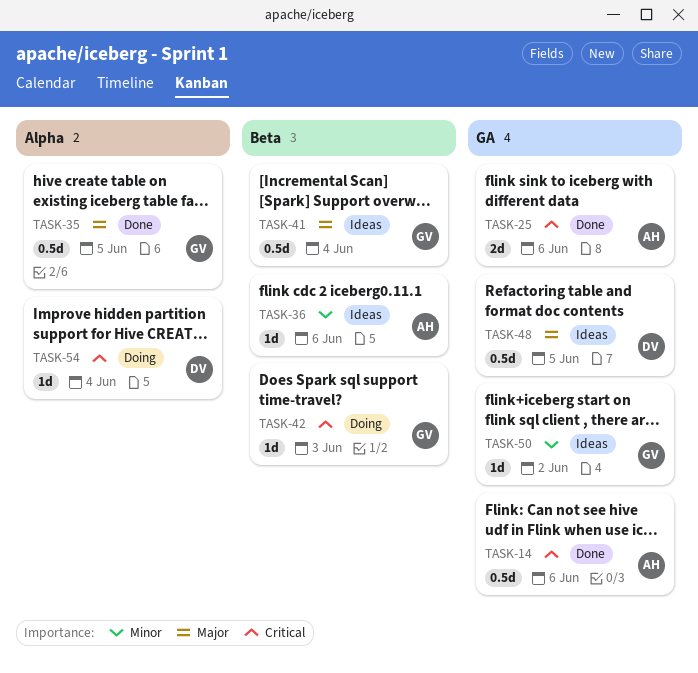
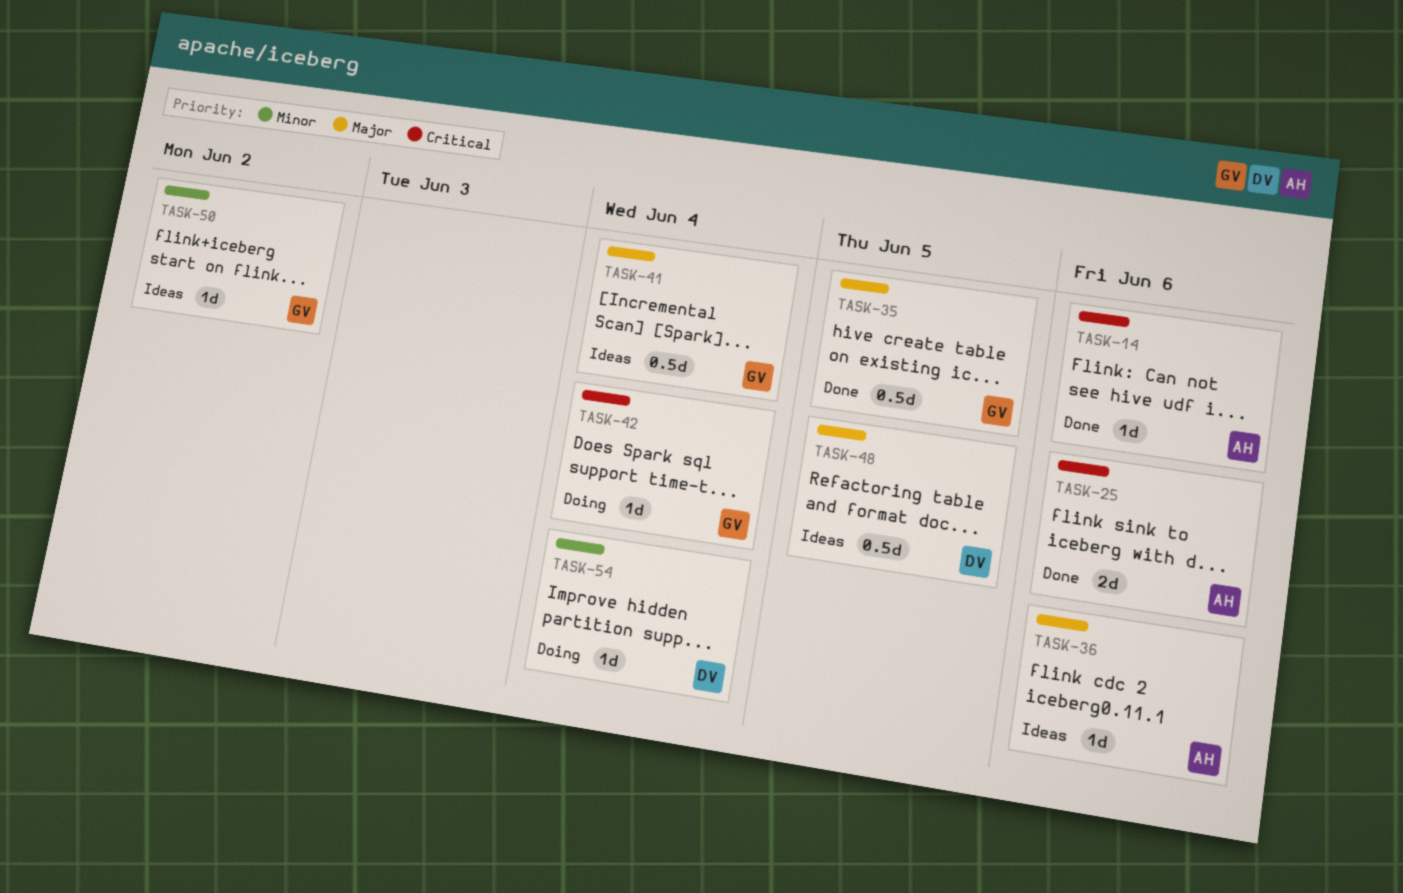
TASK-14, estimate: 0.5d -> 1d
TASK-36, priority: Minor -> Major
TASK-42, due: Jun 3 -> Jun 4
TASK-54, priority: Critical -> Minor

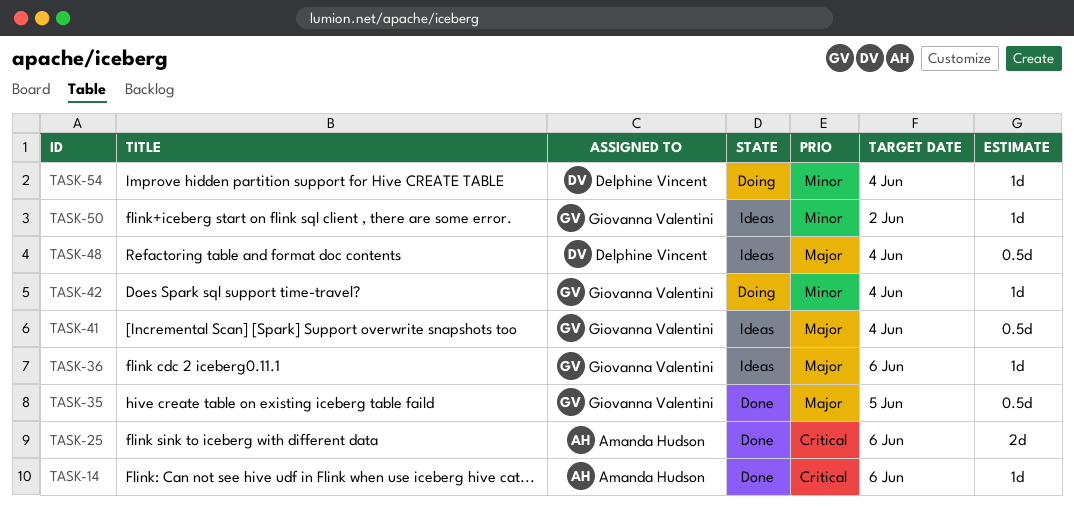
TASK-36, owner: Amanda Hudson -> Giovanna Valentini
TASK-42, priority: Critical -> Minor
TASK-48, due: Jun 5 -> Jun 4

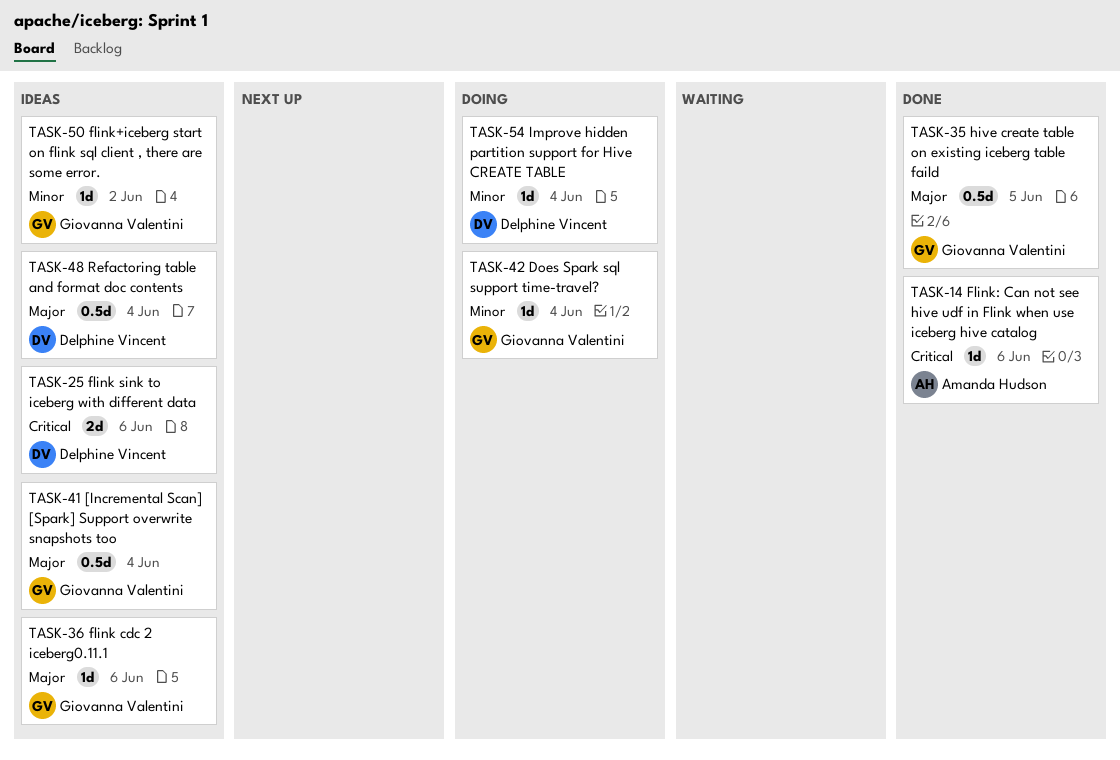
TASK-25, status: Done -> Ideas
TASK-25, owner: Amanda Hudson -> Delphine Vincent

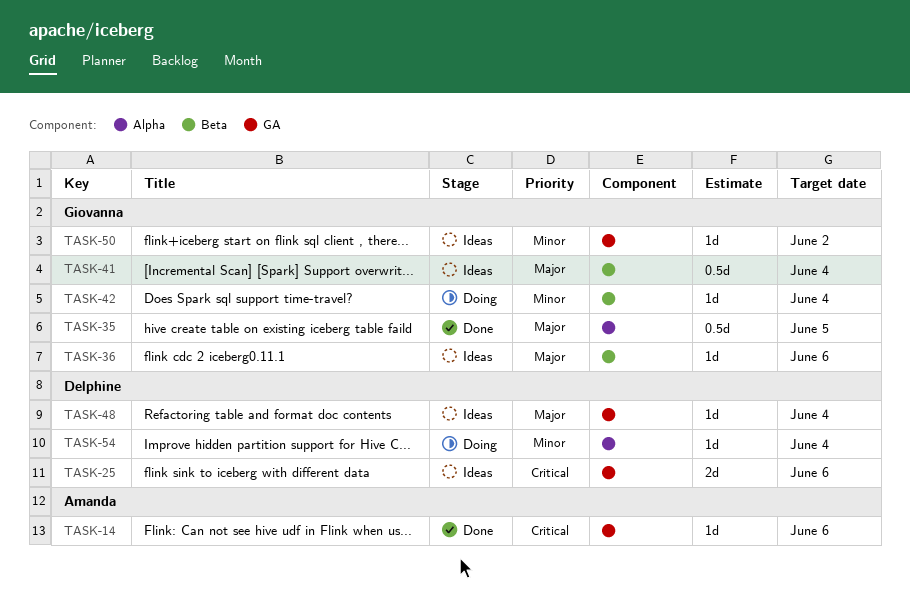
TASK-48, estimate: 0.5d -> 1d

